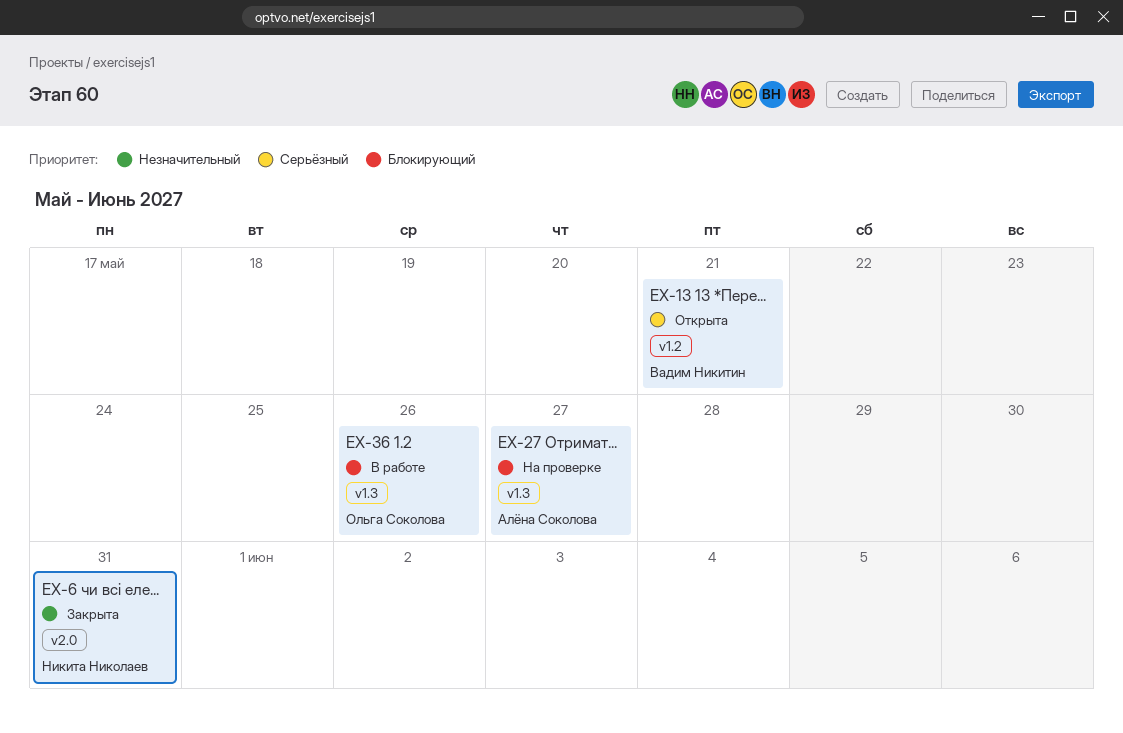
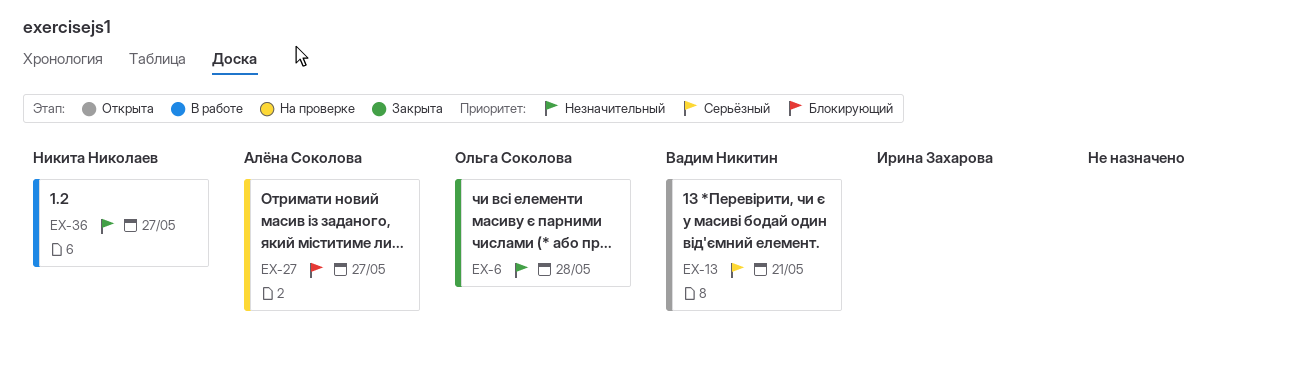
EX-6, owner: Никита Николаев -> Ольга Соколова
EX-6, due: May 31 -> May 28
EX-36, owner: Ольга Соколова -> Никита Николаев
EX-36, priority: Блокирующий -> Незначительный
EX-36, due: May 26 -> May 27

